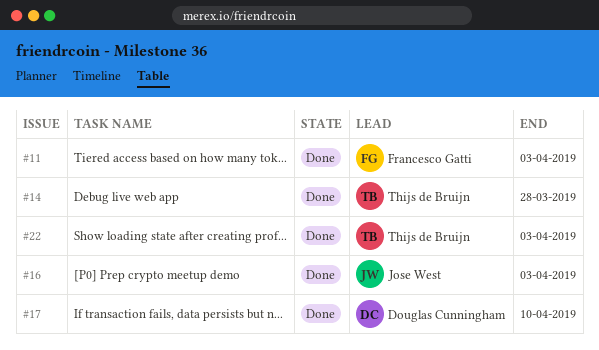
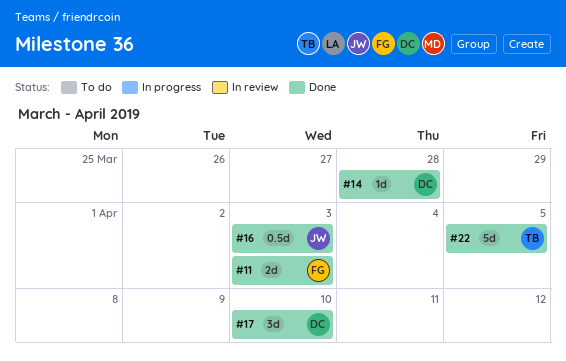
#14, owner: Thijs de Bruijn -> Douglas Cunningham
#22, due: Apr 3 -> Apr 5

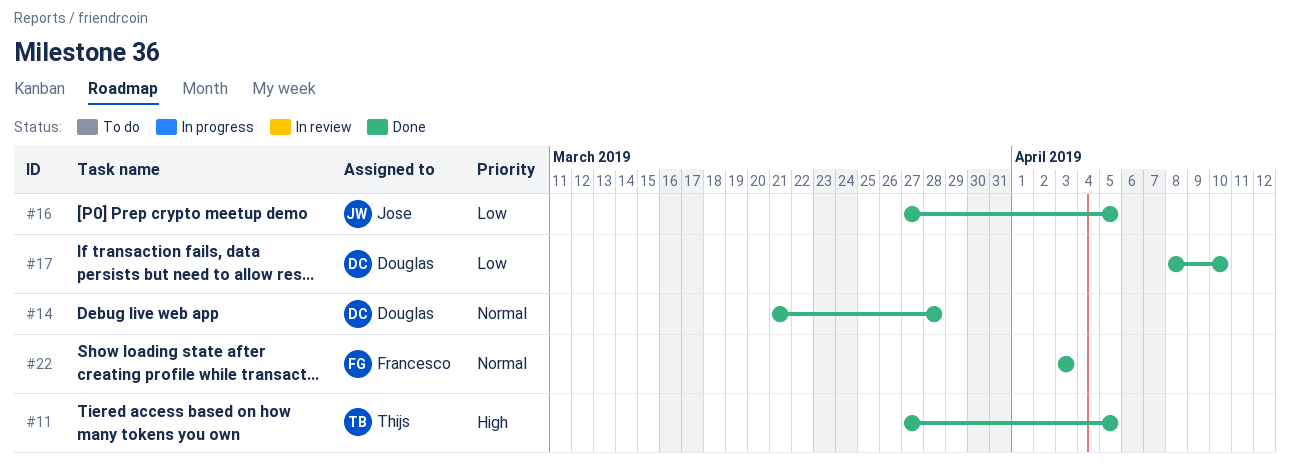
#11, owner: Francesco -> Thijs
#11, due: Apr 3 -> Apr 5
#16, due: Apr 3 -> Apr 5
#22, owner: Thijs -> Francesco
#22, due: Apr 5 -> Apr 3

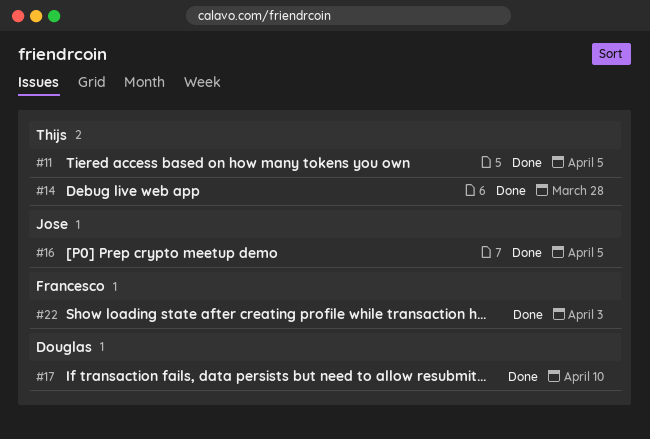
#14, owner: Douglas -> Thijs

